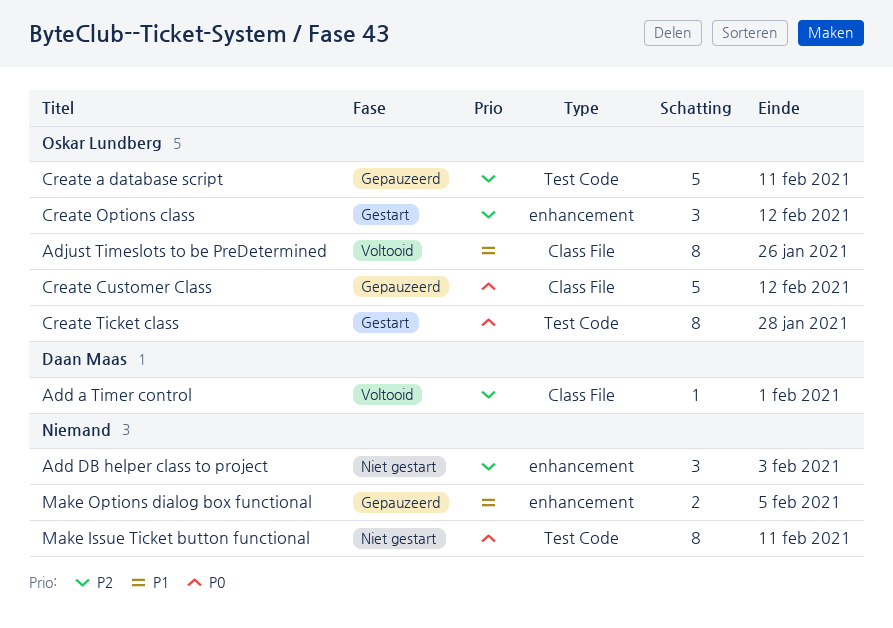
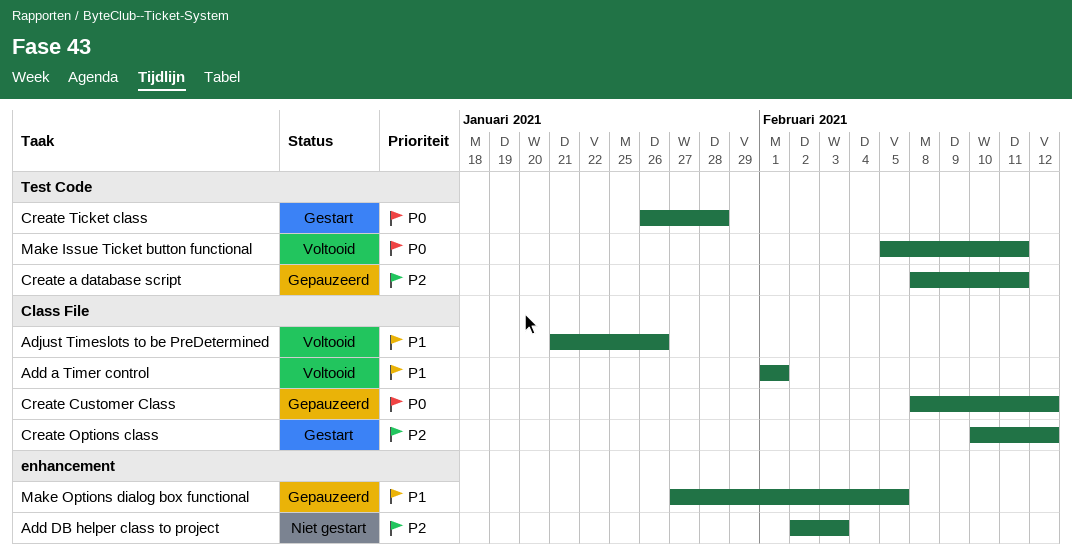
Add a Timer control, priority: P2 -> P1
Create Options class, label: enhancement -> Class File
Make Issue Ticket button functional, status: Niet gestart -> Voltooid

